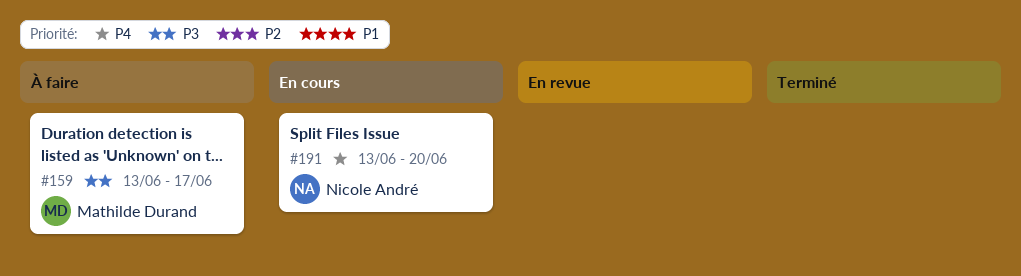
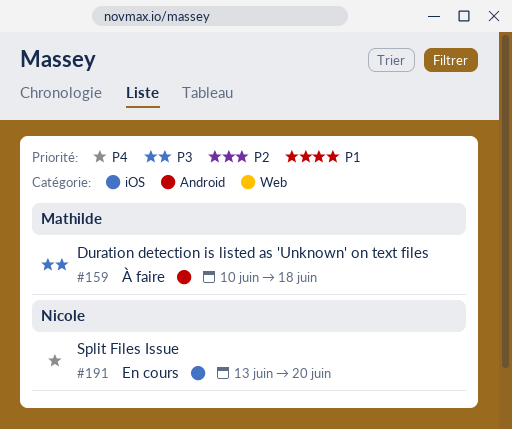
#159, start: Jun 13 -> Jun 10
#159, due: Jun 17 -> Jun 18

